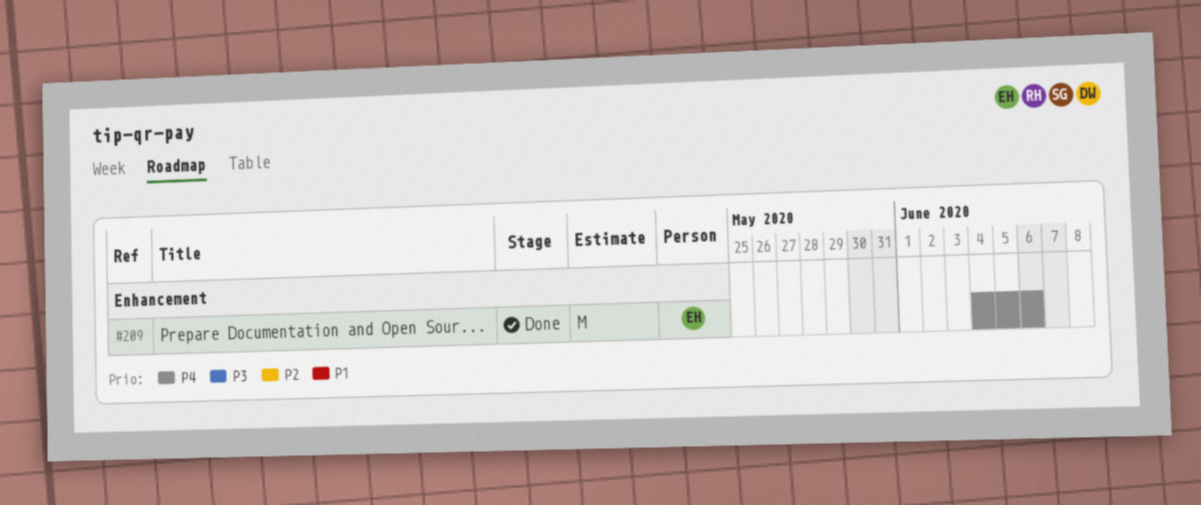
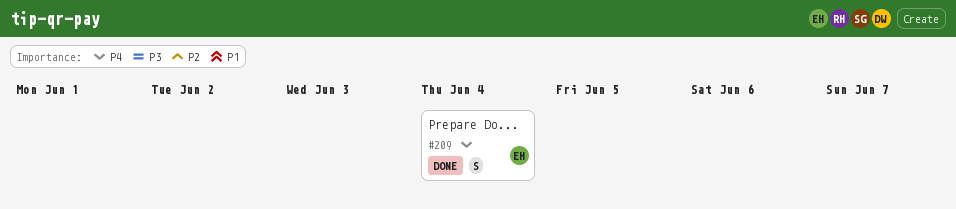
#209, estimate: M -> S
#209, due: Jun 6 -> Jun 4

